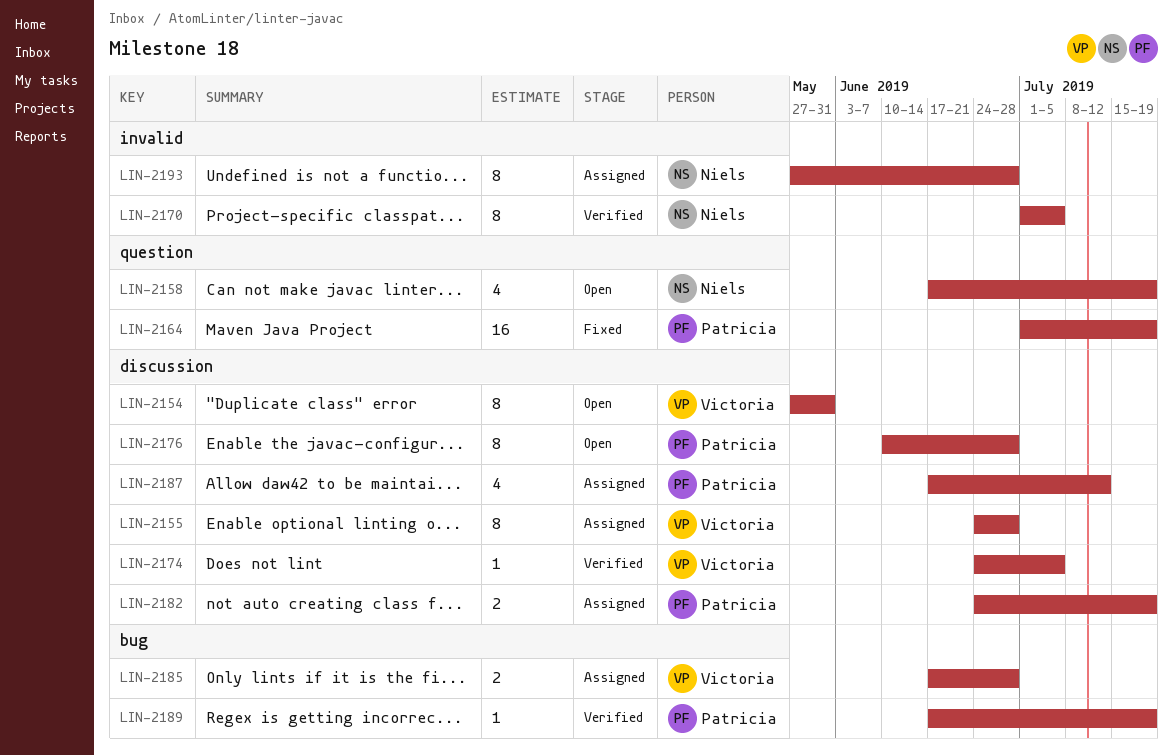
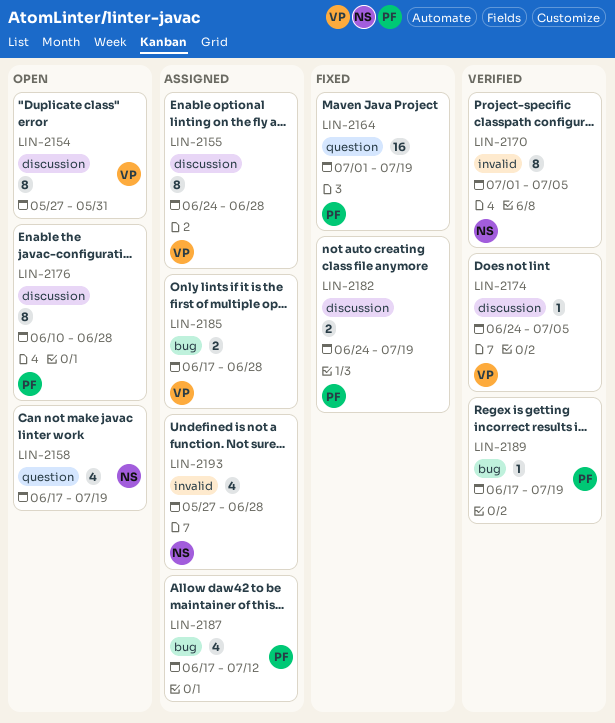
LIN-2182, status: Assigned -> Fixed
LIN-2187, label: discussion -> bug
LIN-2193, estimate: 8 -> 4

